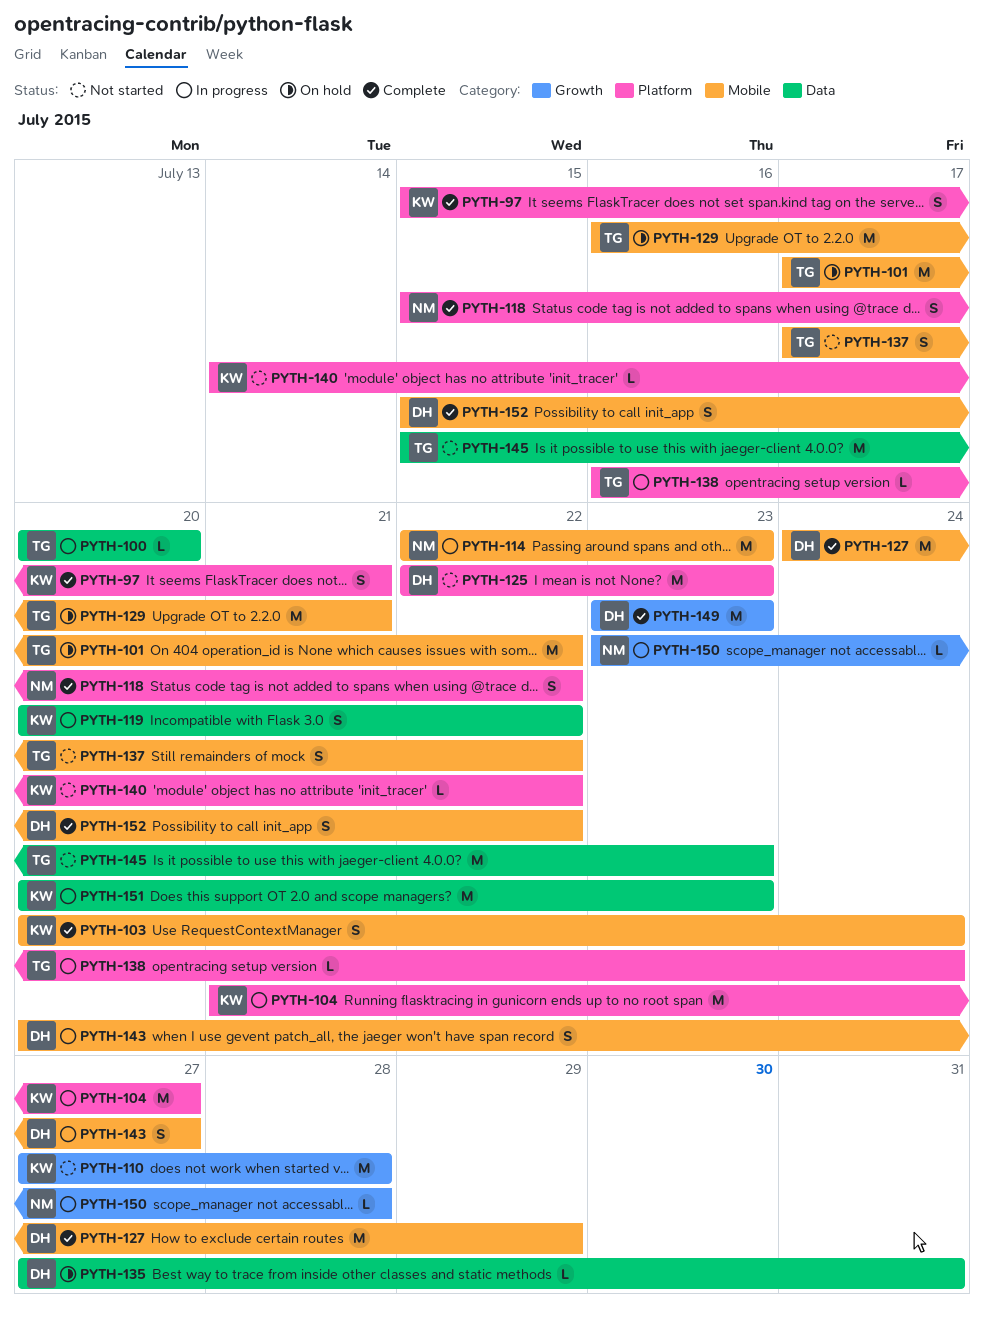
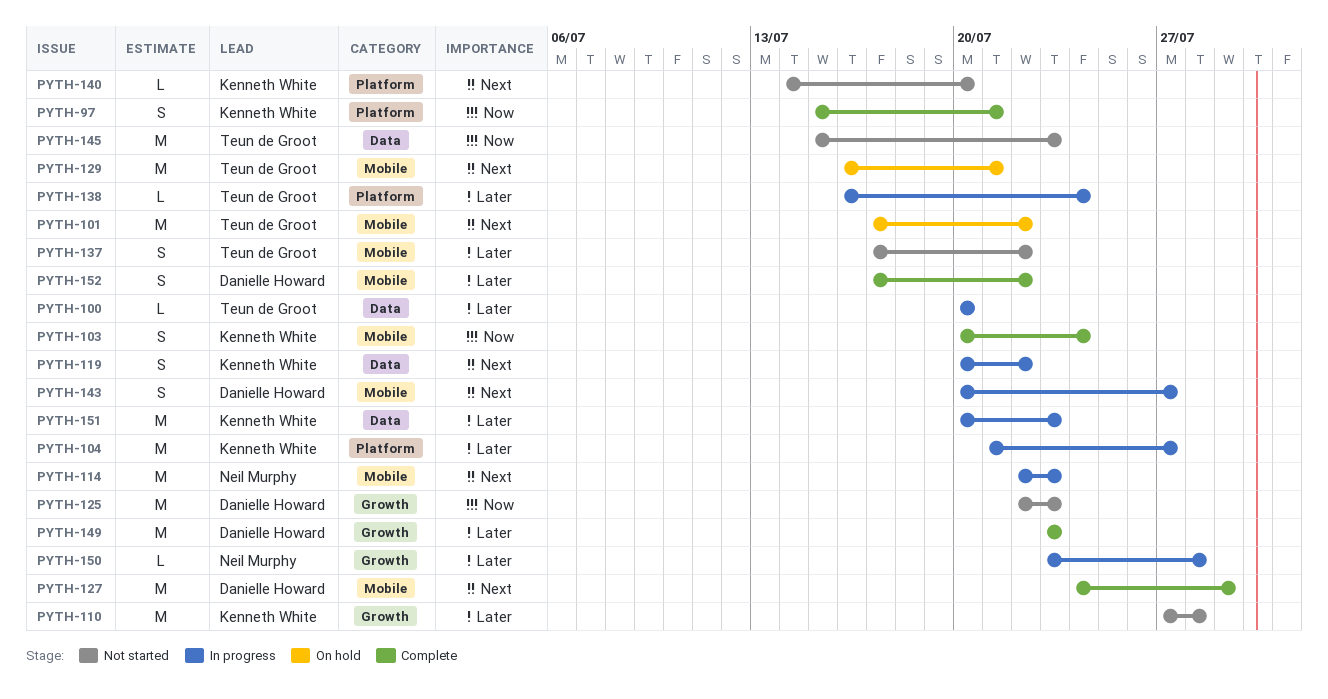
PYTH-118: present -> none
PYTH-125, label: Platform -> Growth
PYTH-135: present -> none
PYTH-140, due: Jul 22 -> Jul 20
PYTH-152, start: Jul 15 -> Jul 17

